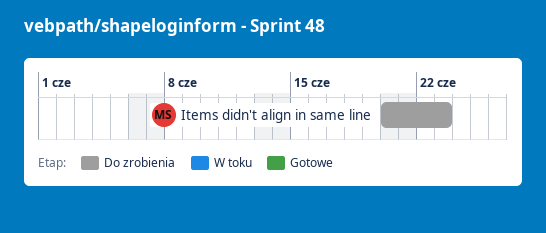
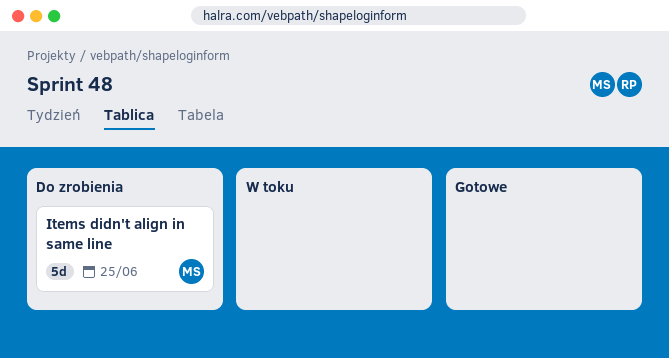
Items didn't align in same line, due: Jun 23 -> Jun 25

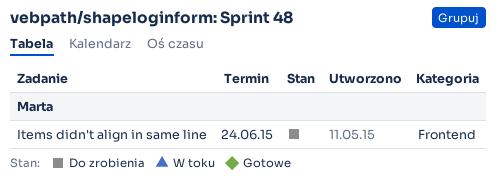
Items didn't align in same line, due: Jun 25 -> Jun 24

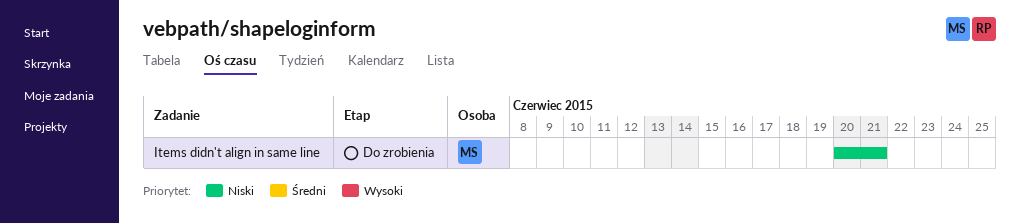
Items didn't align in same line, due: Jun 24 -> Jun 21

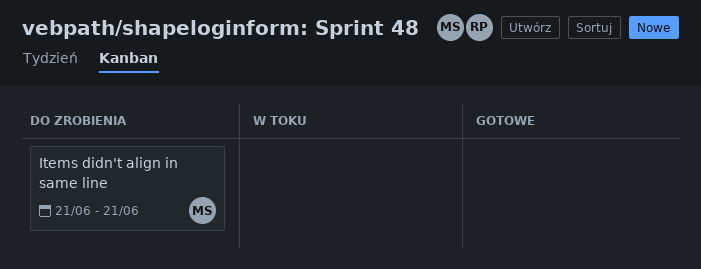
Items didn't align in same line, start: Jun 20 -> Jun 21

